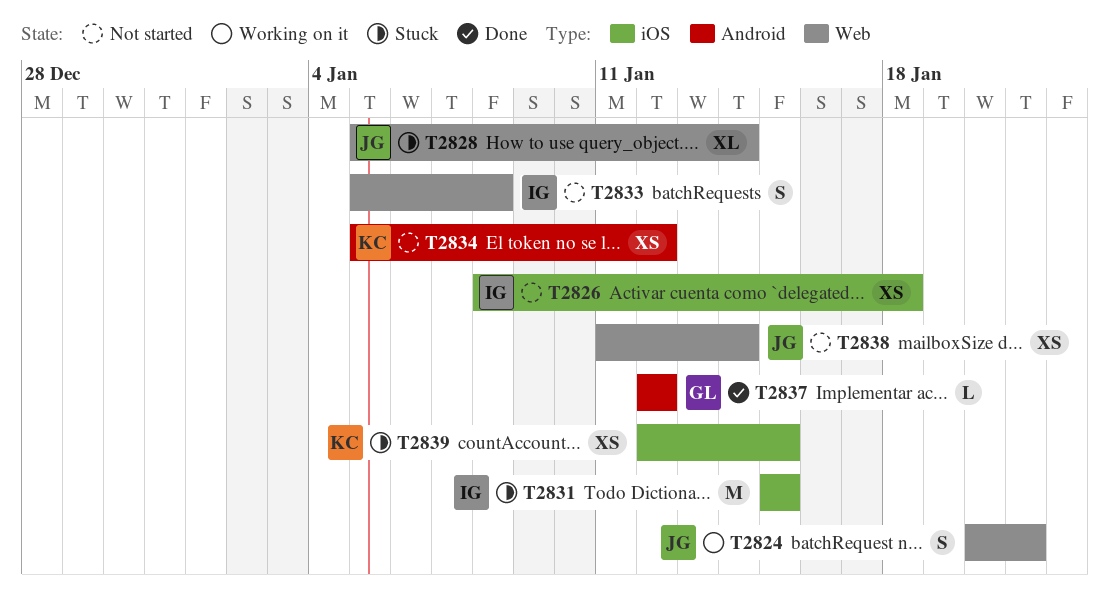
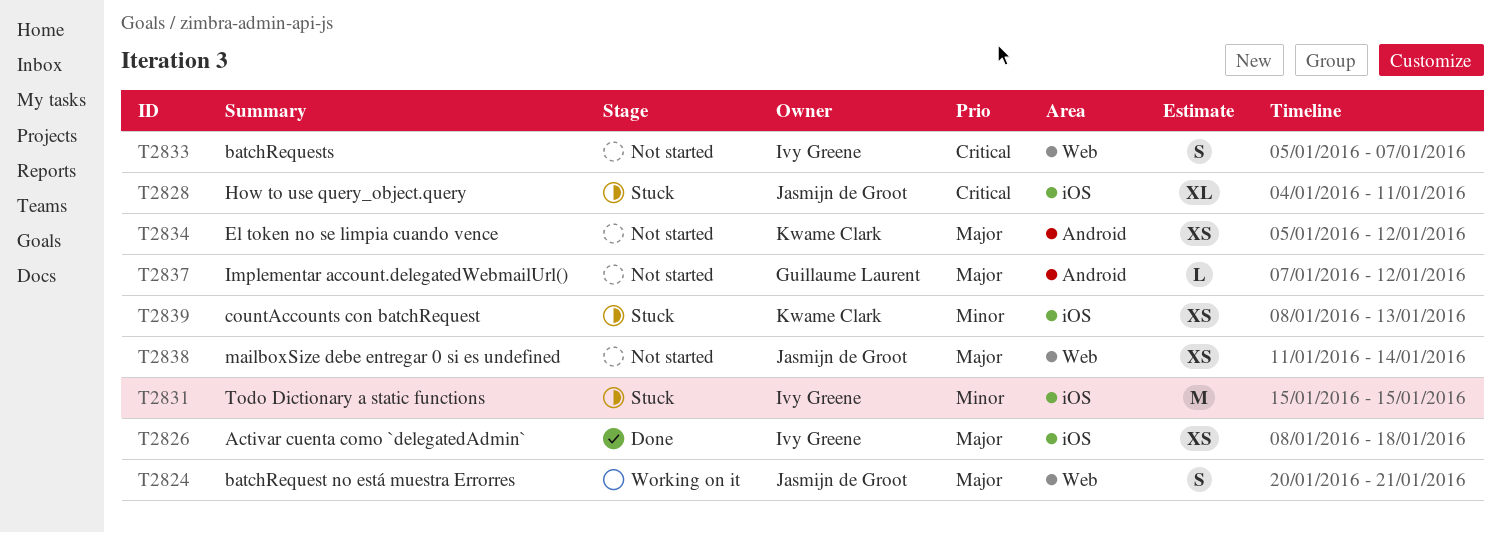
T2826, status: Not started -> Done
T2828, label: Web -> iOS
T2828, start: Jan 5 -> Jan 4
T2828, due: Jan 14 -> Jan 11
T2833, due: Jan 8 -> Jan 7
T2837, status: Done -> Not started
T2837, start: Jan 12 -> Jan 7
T2839, start: Jan 12 -> Jan 8
T2839, due: Jan 15 -> Jan 13

